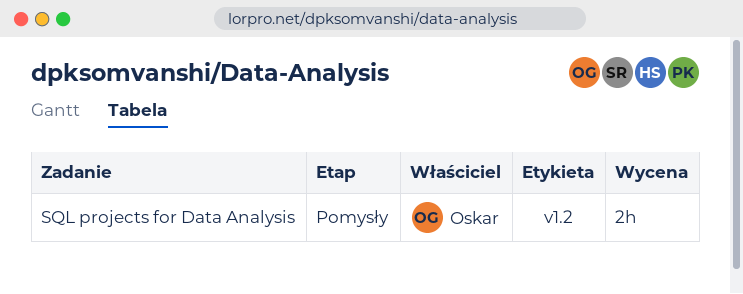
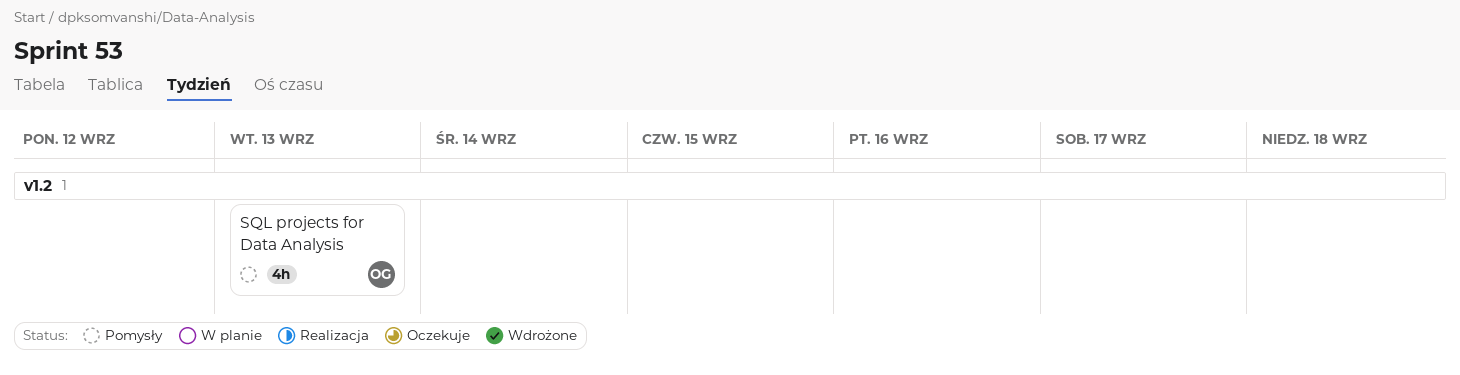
SQL projects for Data Analysis, estimate: 2h -> 4h

